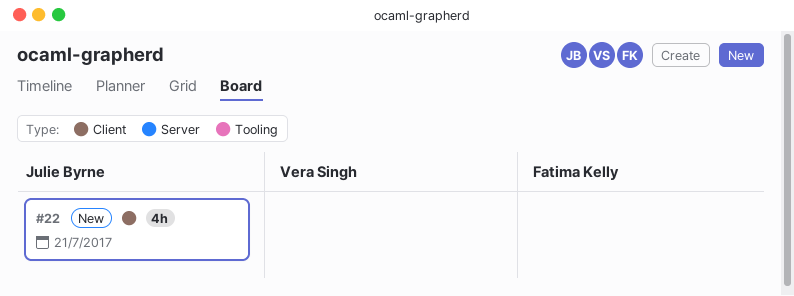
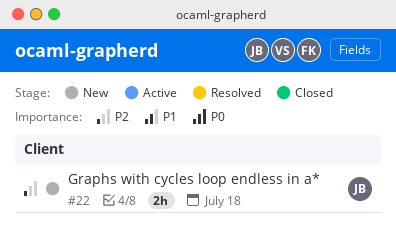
#22, estimate: 4h -> 2h
#22, due: Jul 21 -> Jul 18

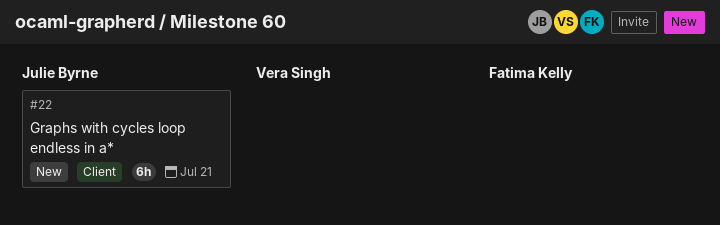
#22, estimate: 2h -> 6h
#22, due: Jul 18 -> Jul 21

